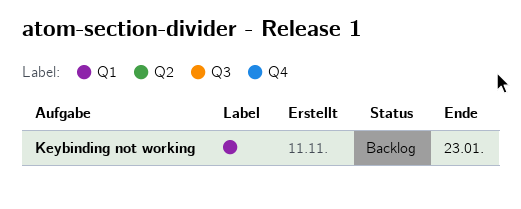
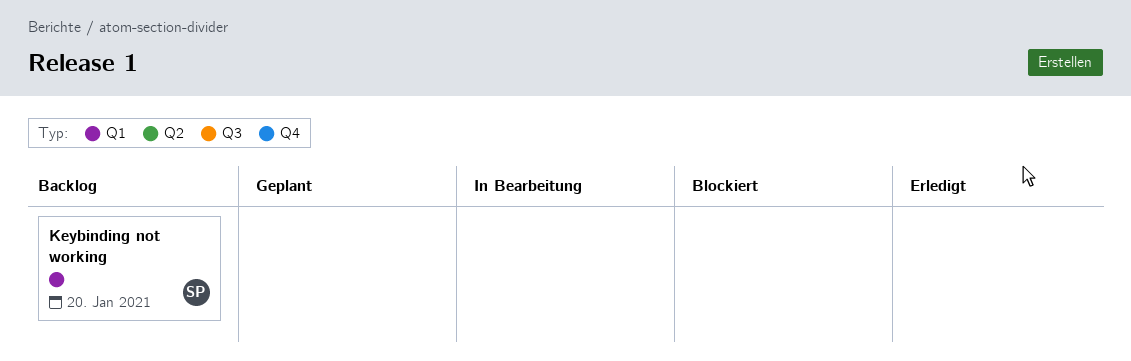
Keybinding not working, due: Jan 23 -> Jan 20

